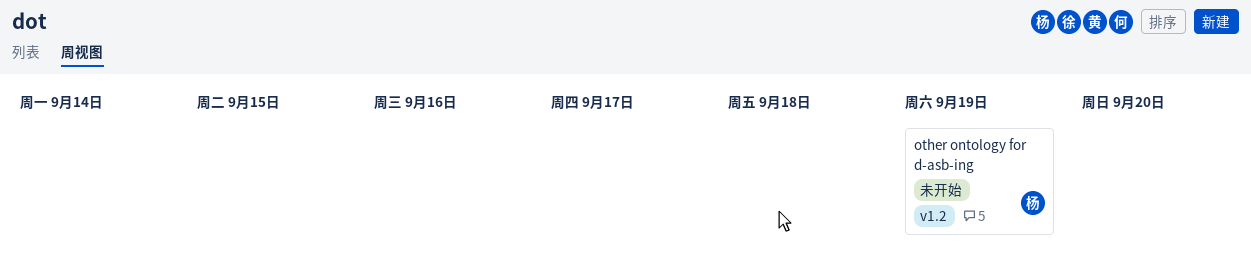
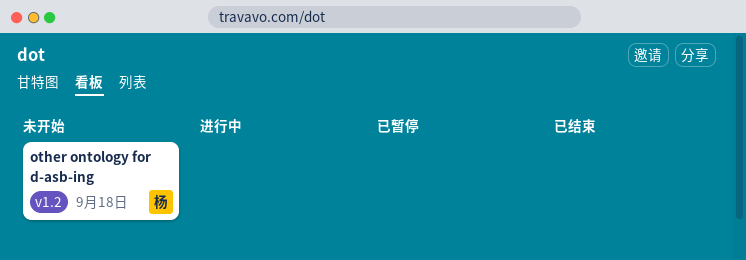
other ontology for d-asb-ing, due: Sep 19 -> Sep 18

